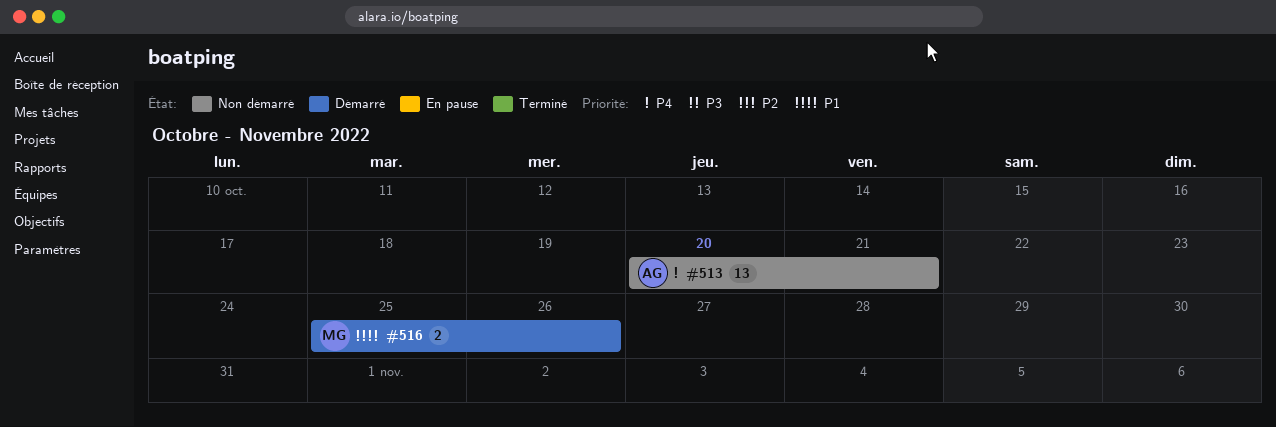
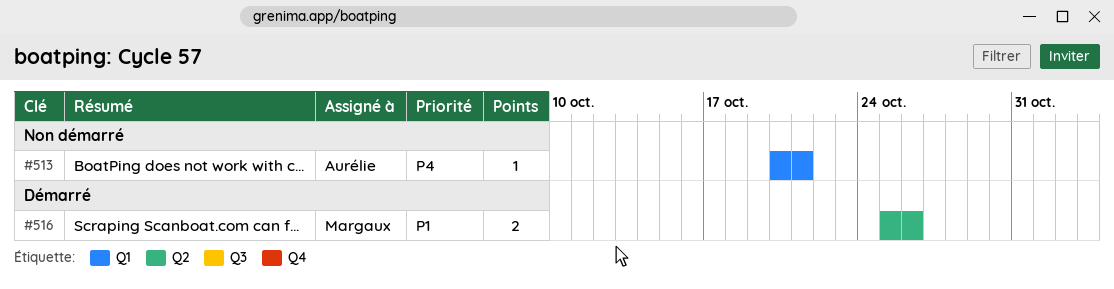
#513, estimate: 13 -> 1

